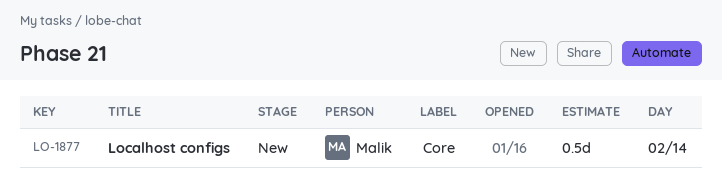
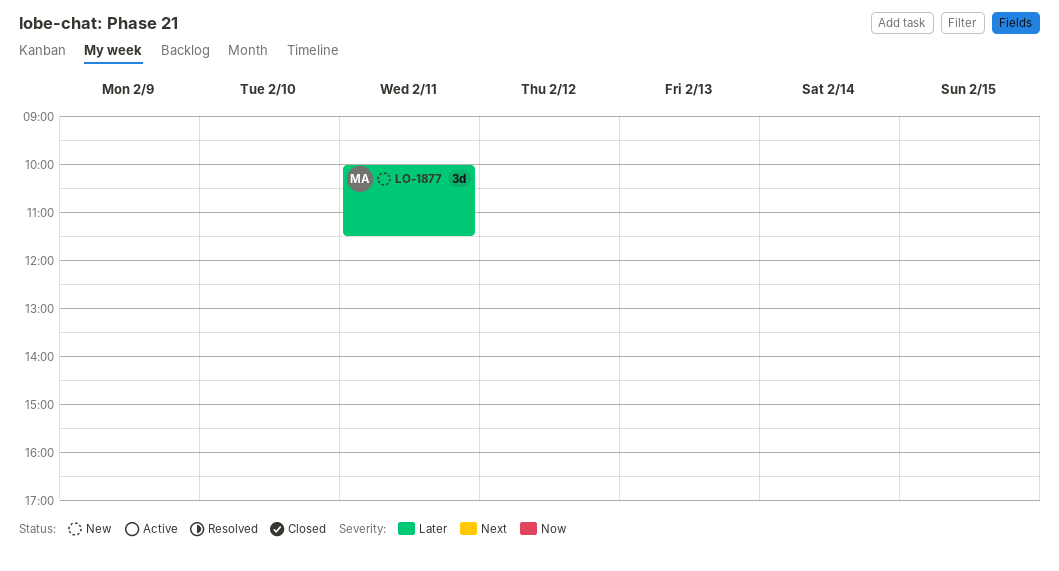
LO-1877, estimate: 0.5d -> 3d
LO-1877, day: Feb 14 -> Feb 11

